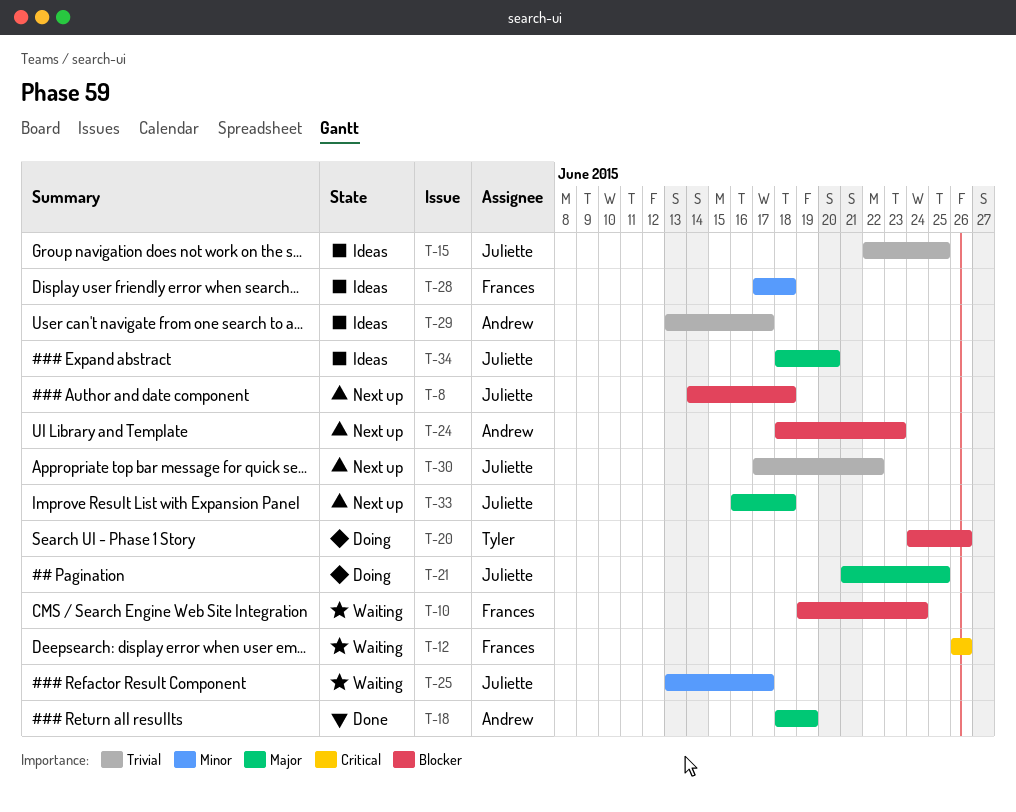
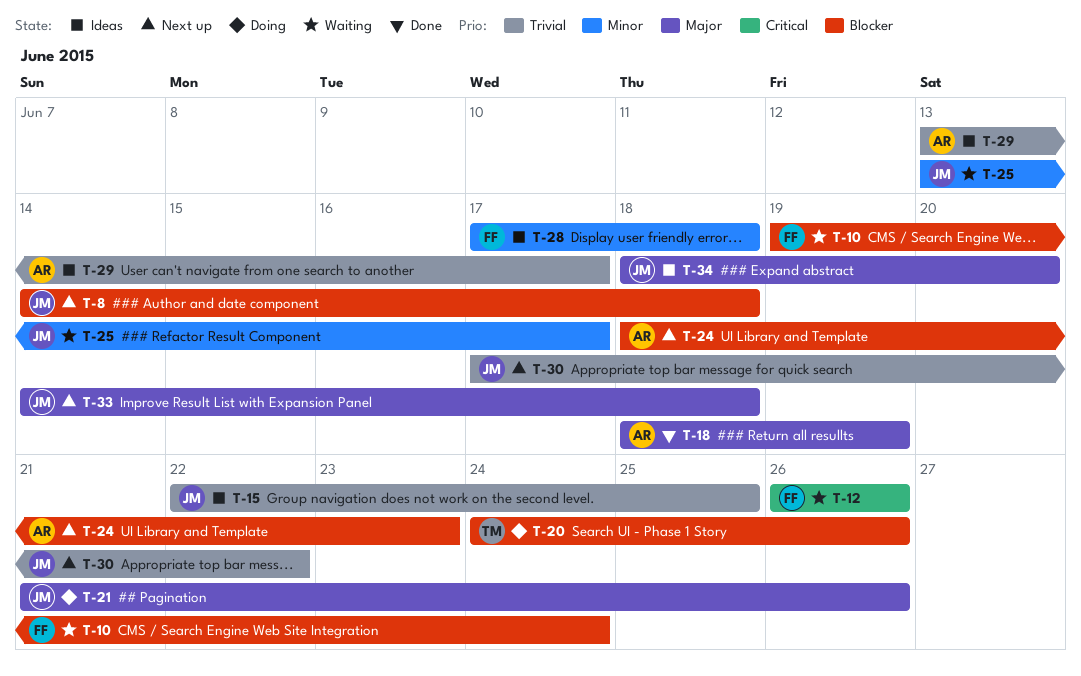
T-21, due: Jun 25 -> Jun 26
T-33, start: Jun 16 -> Jun 14

